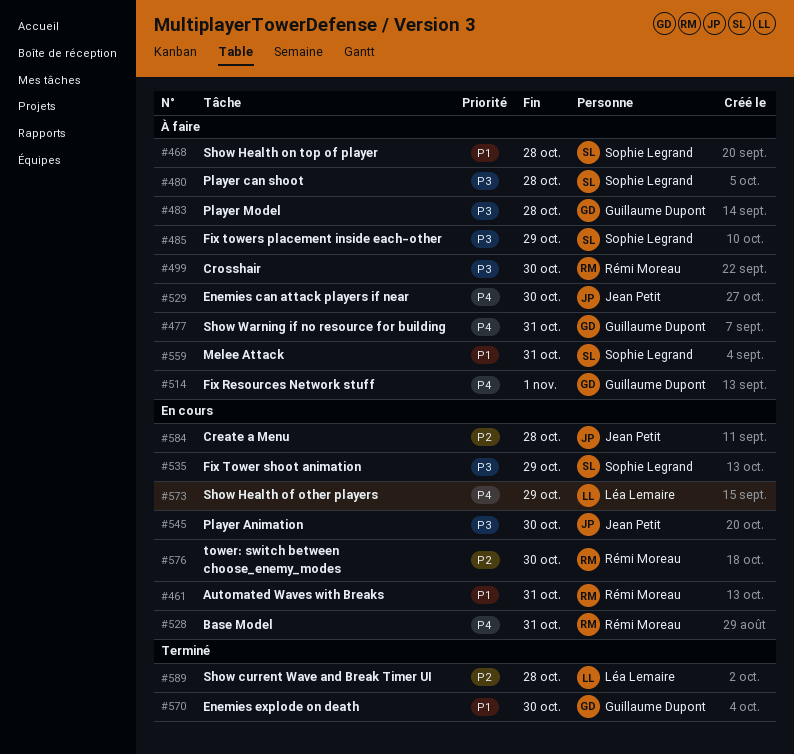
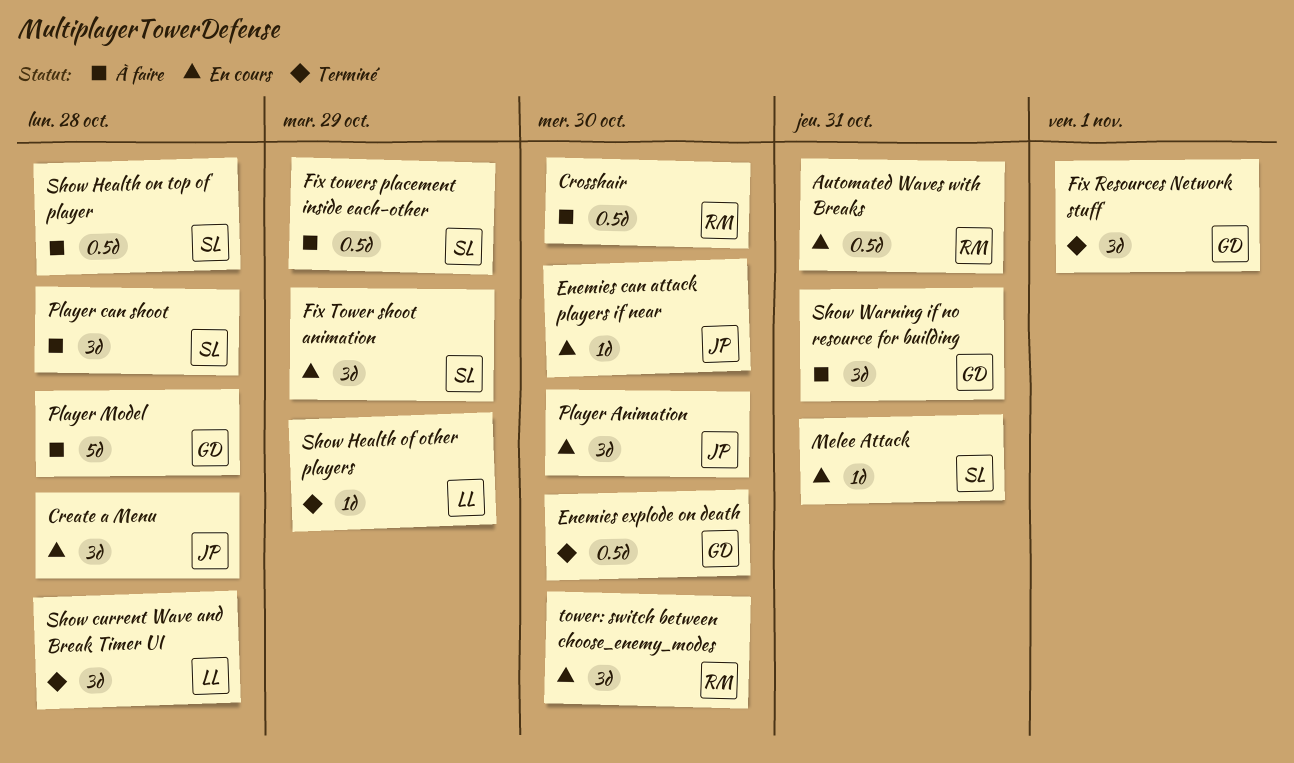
Base Model: present -> none
Enemies can attack players if near, status: À faire -> En cours
Fix Resources Network stuff, status: À faire -> Terminé
Melee Attack, status: À faire -> En cours
Show Health of other players, status: En cours -> Terminé

